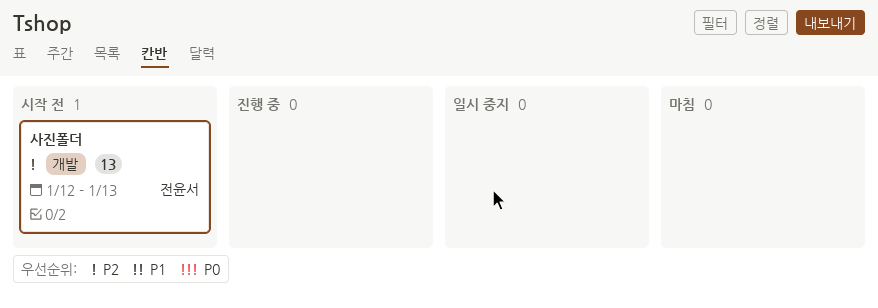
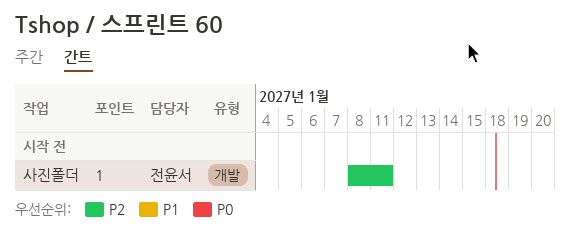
사진폴더, estimate: 13 -> 1
사진폴더, start: Jan 12 -> Jan 8
사진폴더, due: Jan 13 -> Jan 11

